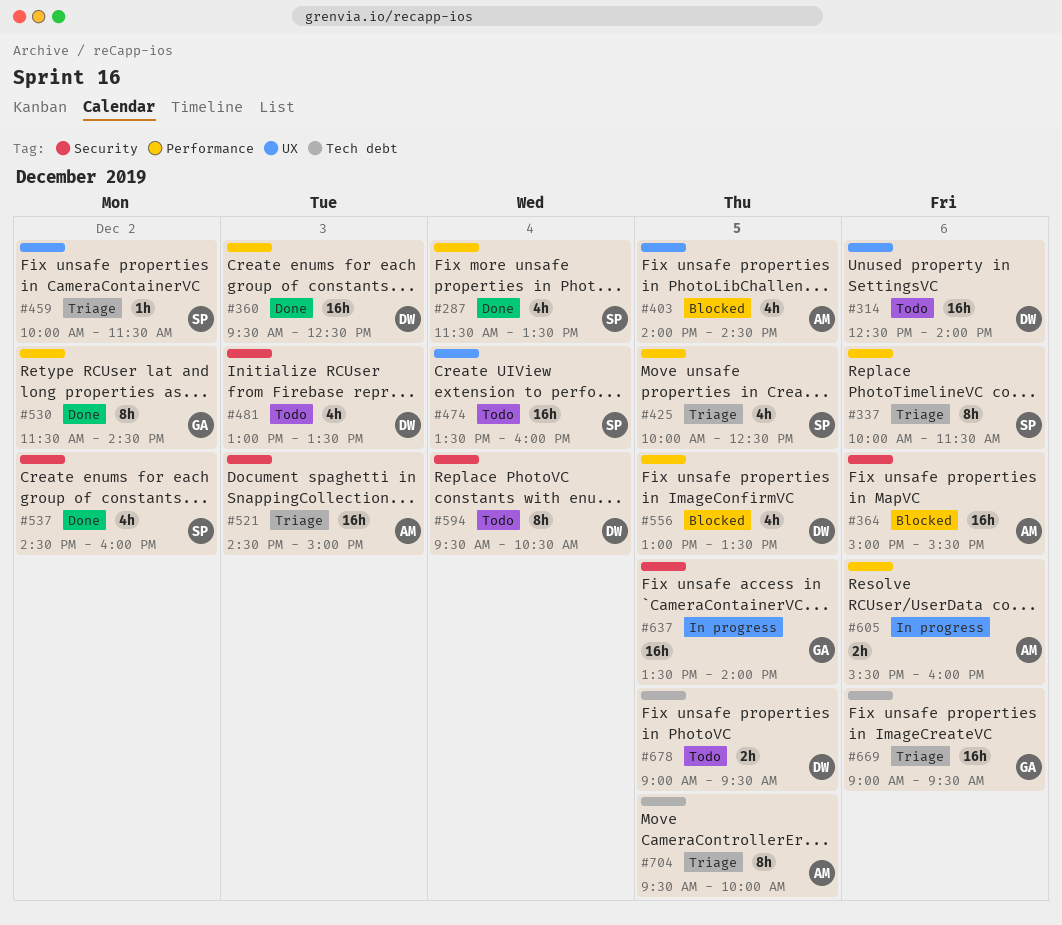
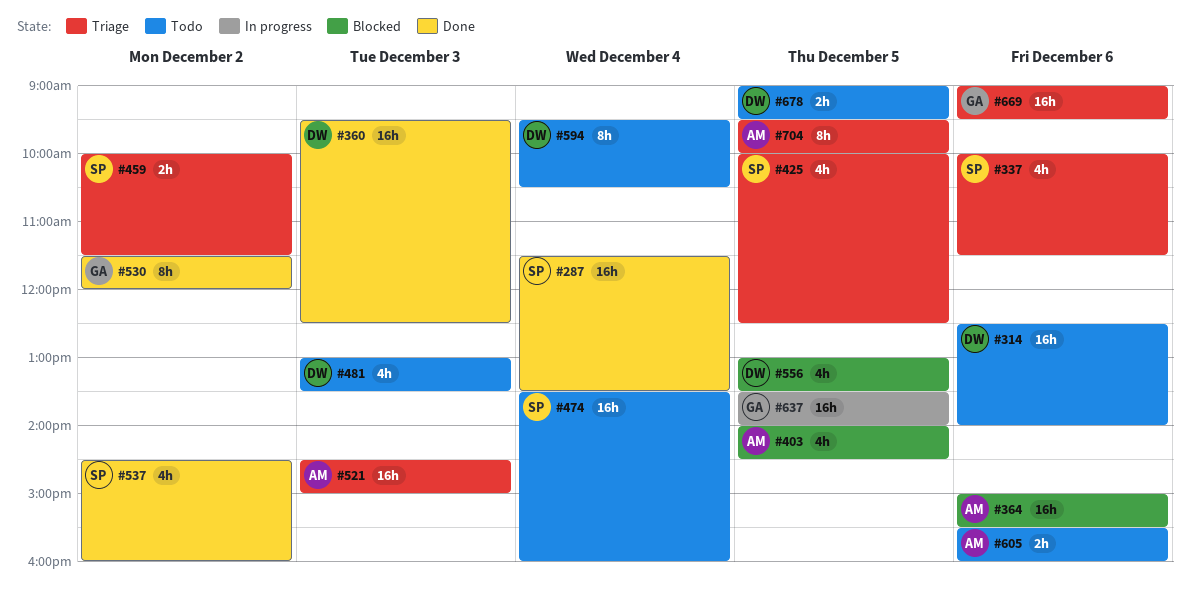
#287, estimate: 4h -> 16h
#337, estimate: 8h -> 4h
#459, estimate: 1h -> 2h
#530, ends: 14:30 -> 12:00
#605, status: In progress -> Todo

